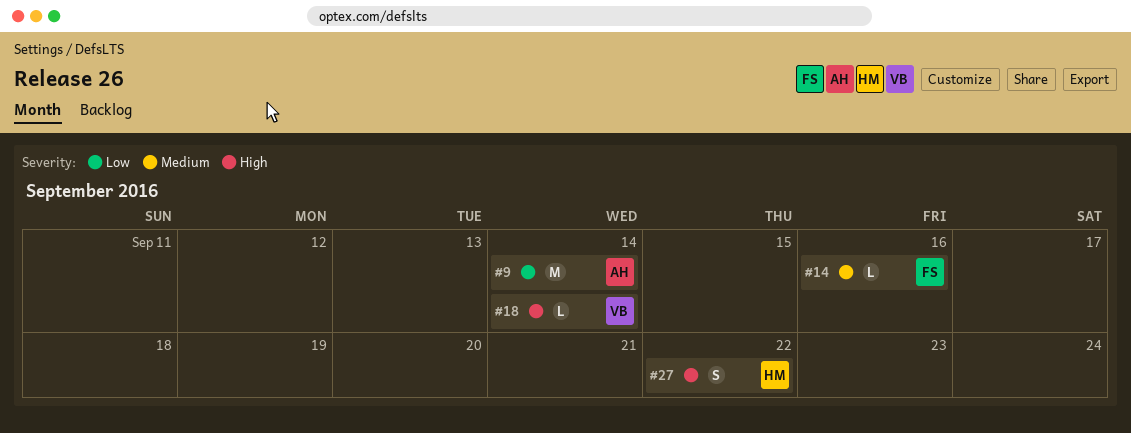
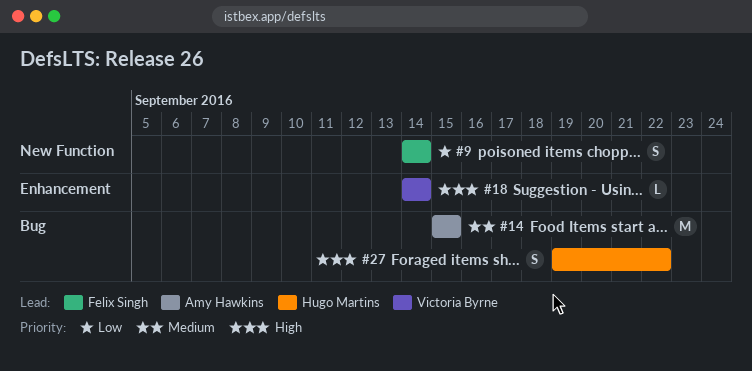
#9, owner: Amy Hawkins -> Felix Singh
#9, estimate: M -> S
#14, owner: Felix Singh -> Amy Hawkins
#14, estimate: L -> M
#14, due: Sep 16 -> Sep 15

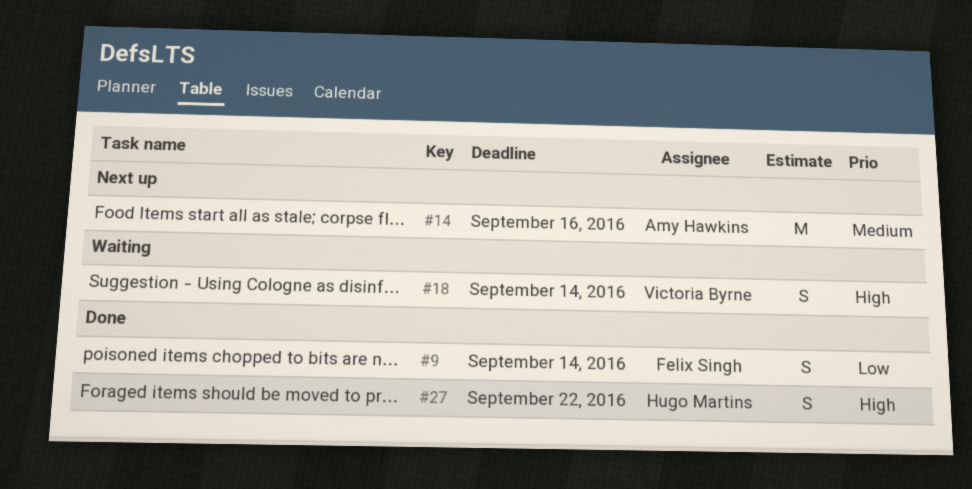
#14, due: Sep 15 -> Sep 16
#18, estimate: L -> S

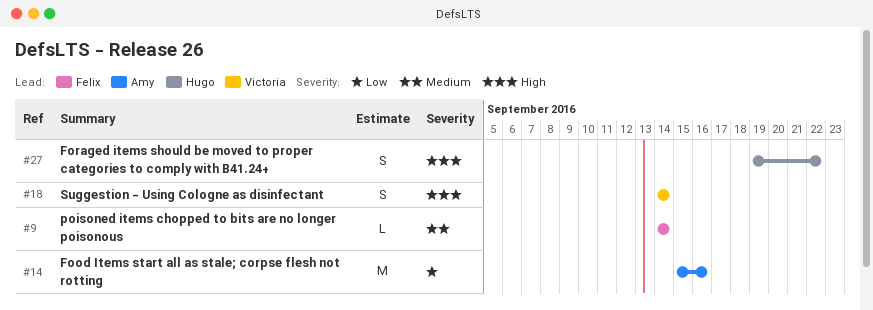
#9, priority: Low -> Medium
#9, estimate: S -> L
#14, priority: Medium -> Low

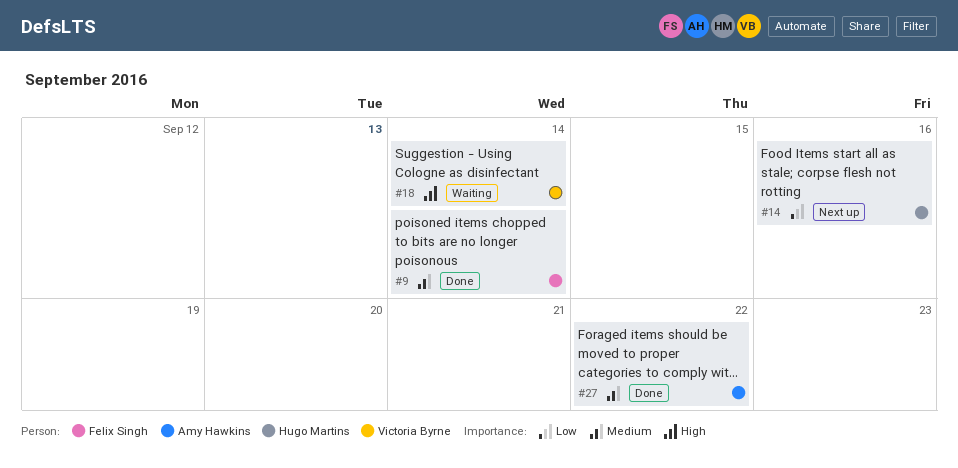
#14, owner: Amy Hawkins -> Hugo Martins
#27, owner: Hugo Martins -> Amy Hawkins
#27, priority: High -> Medium

